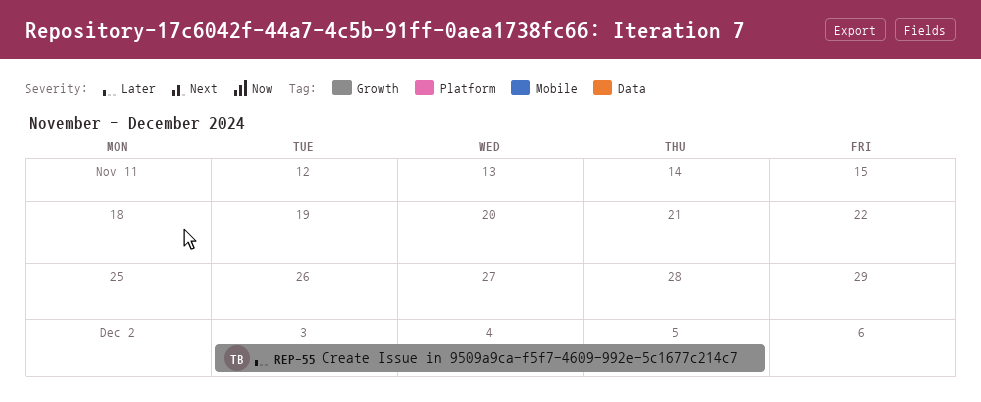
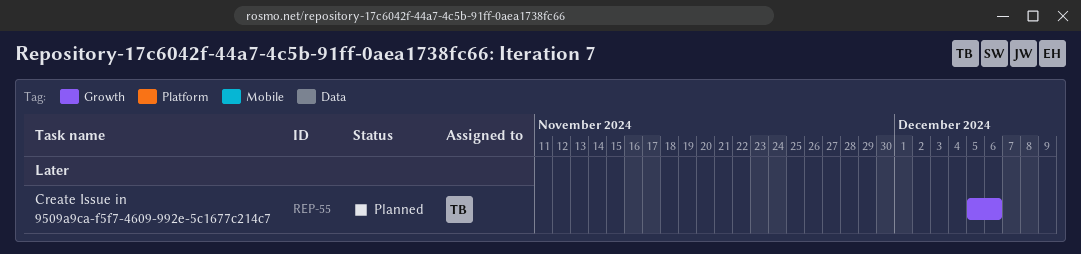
REP-55, start: Dec 3 -> Dec 5
REP-55, due: Dec 5 -> Dec 6

